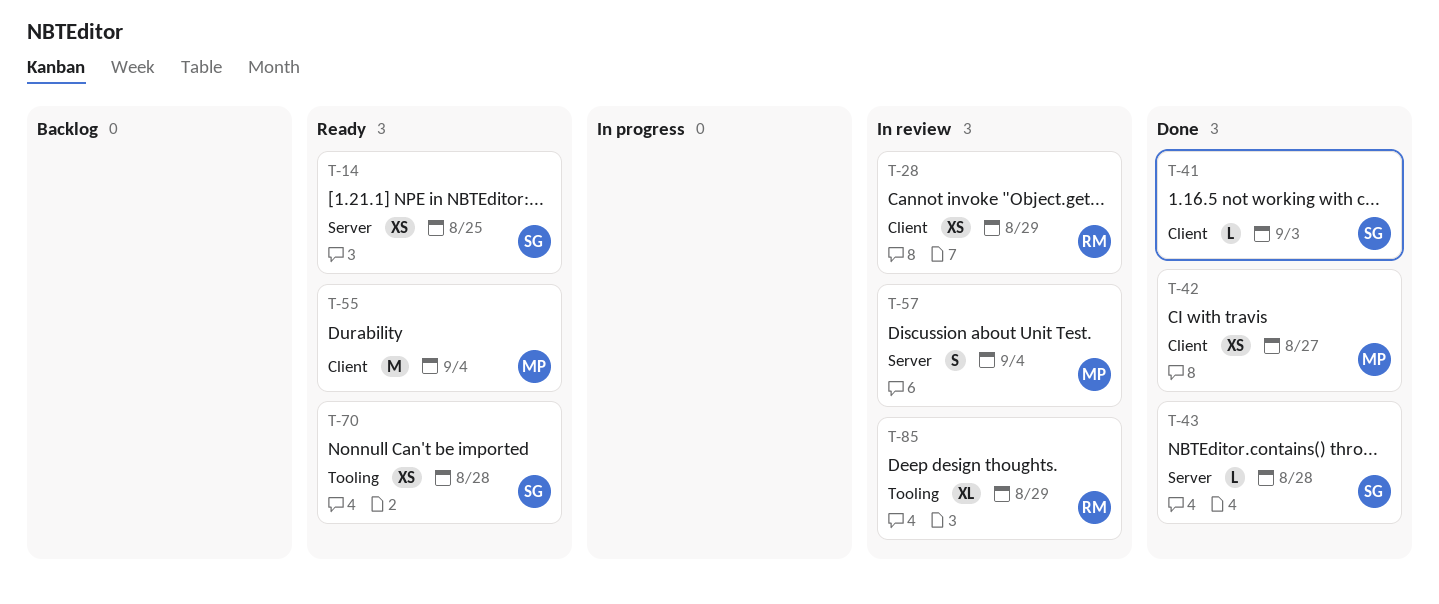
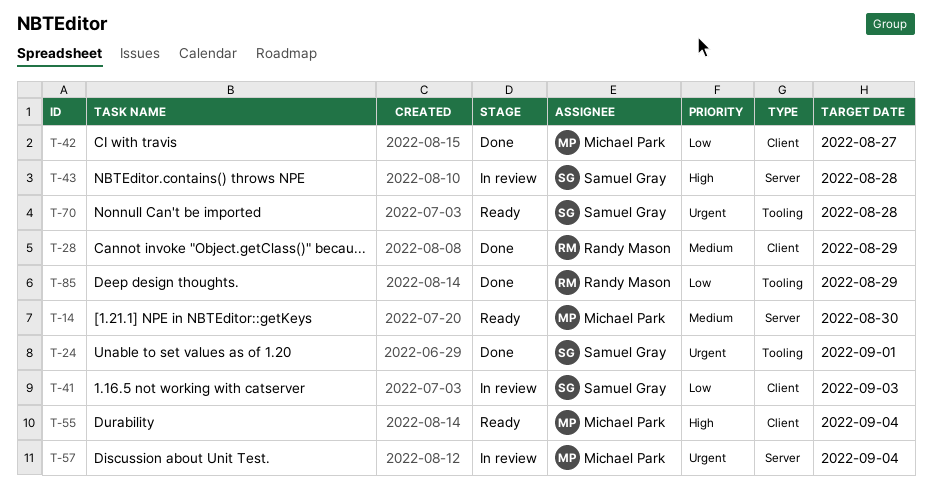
T-14, owner: Samuel Gray -> Michael Park
T-14, due: Aug 25 -> Aug 30
T-24: none -> present
T-28, status: In review -> Done
T-41, status: Done -> In review
T-43, status: Done -> In review
T-85, status: In review -> Done

